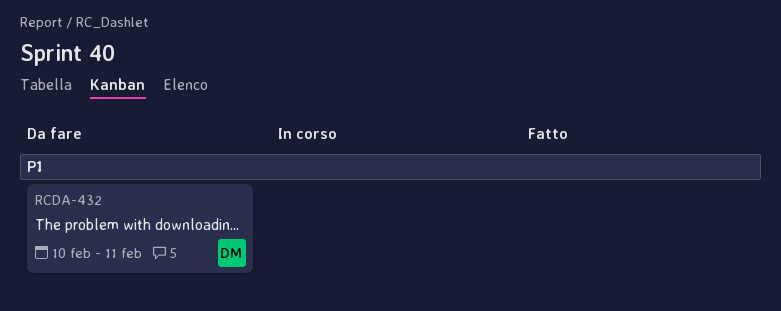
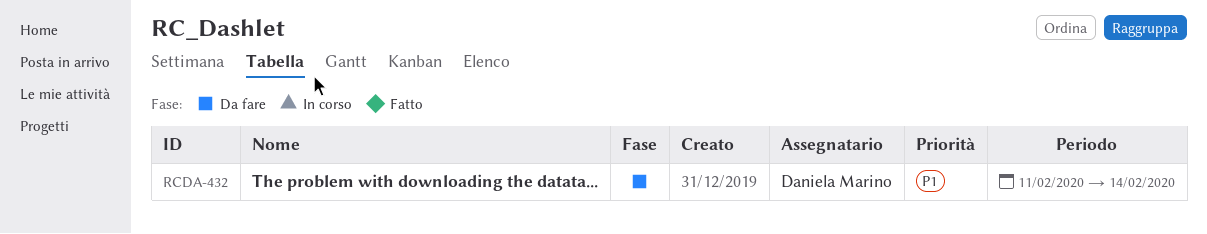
RCDA-432, start: Feb 10 -> Feb 11
RCDA-432, due: Feb 11 -> Feb 14

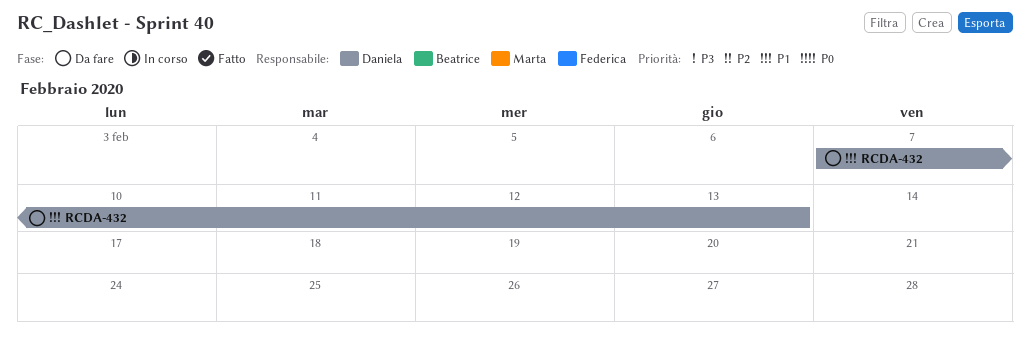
RCDA-432, start: Feb 11 -> Feb 7
RCDA-432, due: Feb 14 -> Feb 13

